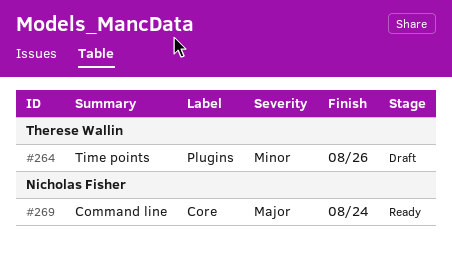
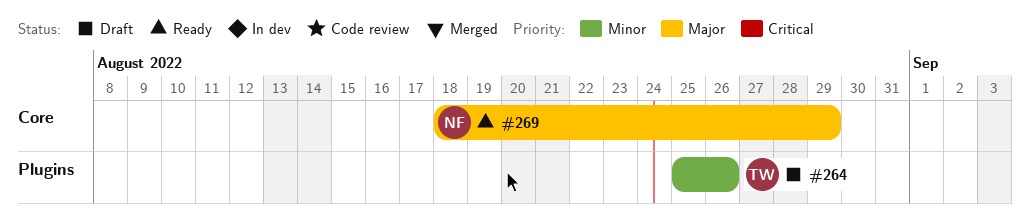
#269, due: Aug 24 -> Aug 29

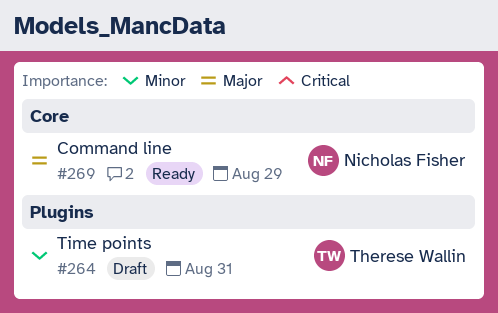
#264, due: Aug 26 -> Aug 31

